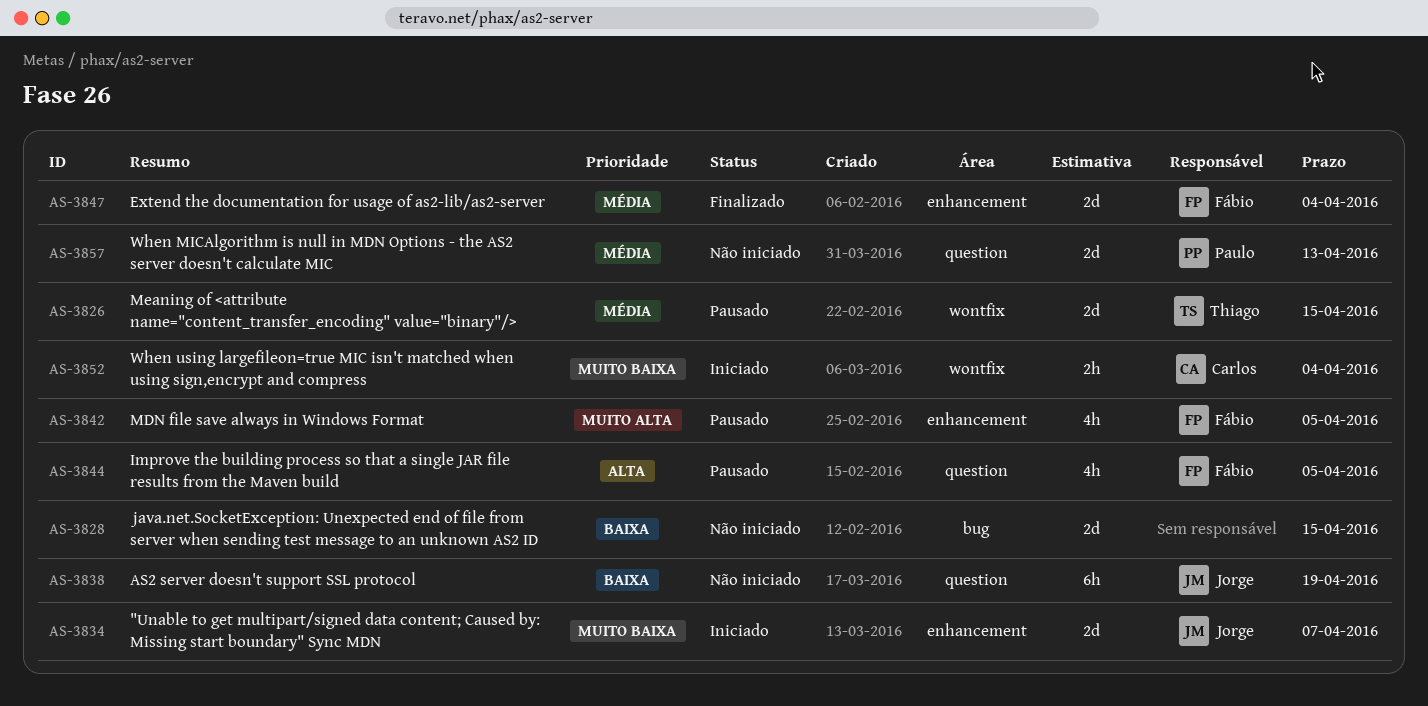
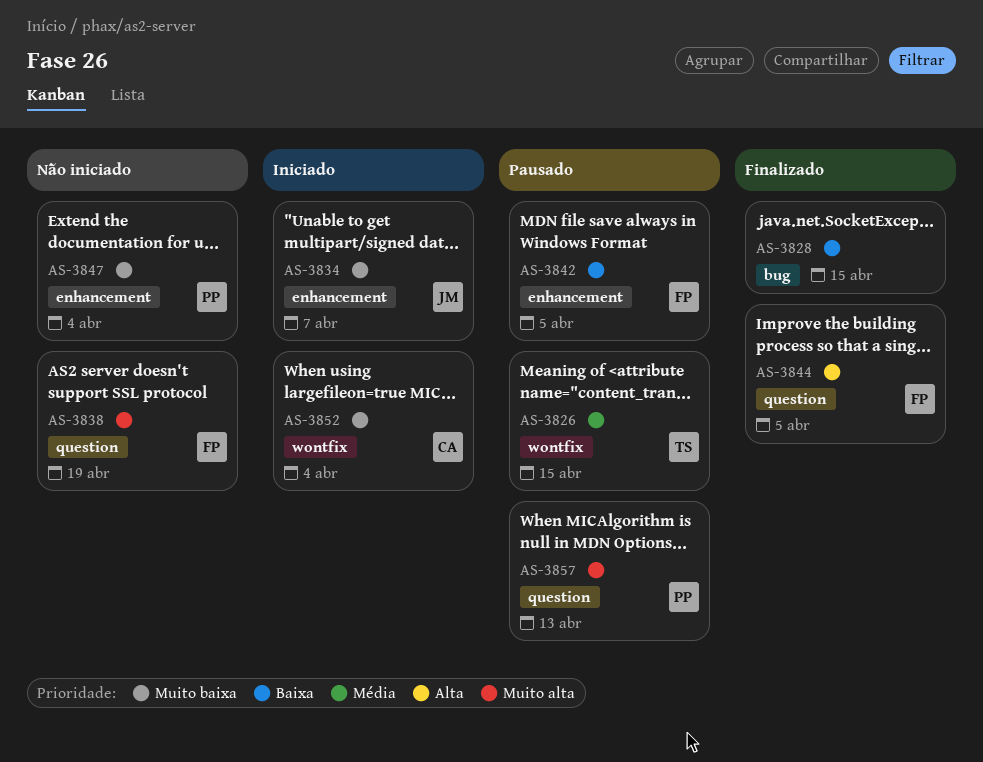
AS-3828, status: Não iniciado -> Finalizado
AS-3838, owner: Jorge -> Fábio
AS-3838, priority: Baixa -> Muito alta
AS-3842, priority: Muito alta -> Baixa
AS-3844, status: Pausado -> Finalizado
AS-3847, status: Finalizado -> Não iniciado
AS-3847, owner: Fábio -> Paulo
AS-3847, priority: Média -> Muito baixa
AS-3857, status: Não iniciado -> Pausado
AS-3857, priority: Média -> Muito alta

